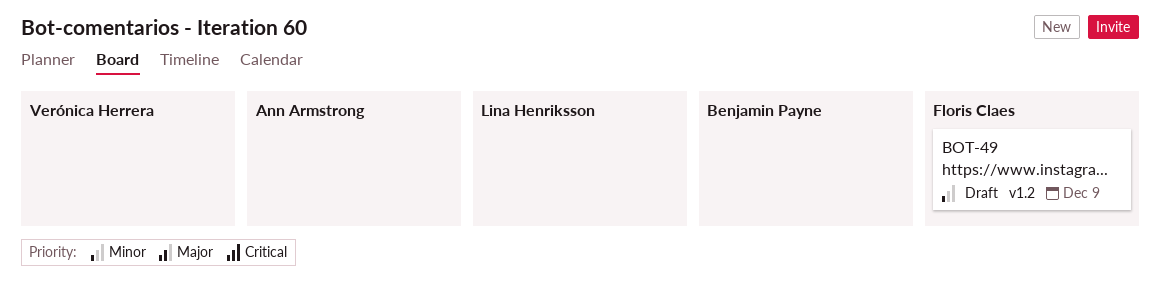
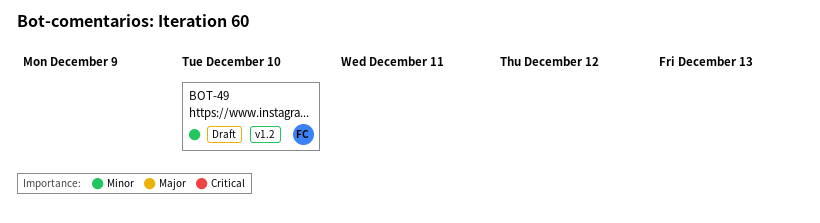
BOT-49, due: Dec 9 -> Dec 10

